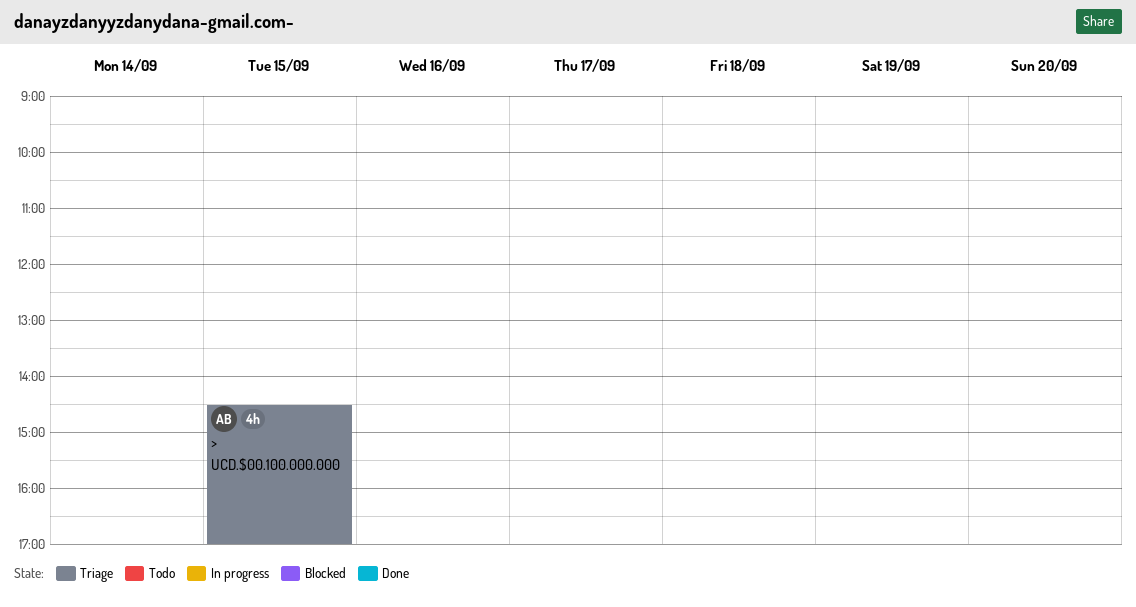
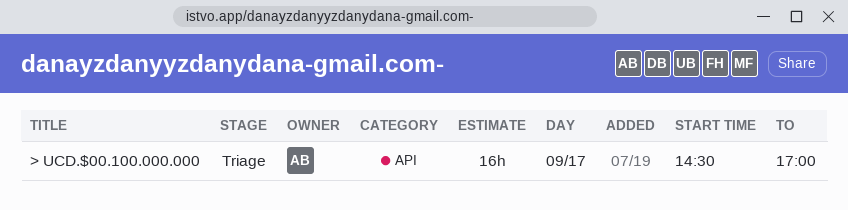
> UCD.$00.100.000.000, estimate: 4h -> 16h
> UCD.$00.100.000.000, day: Sep 15 -> Sep 17

